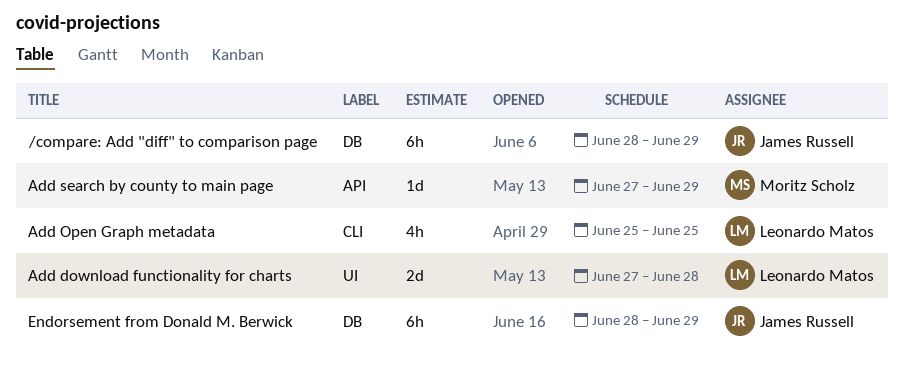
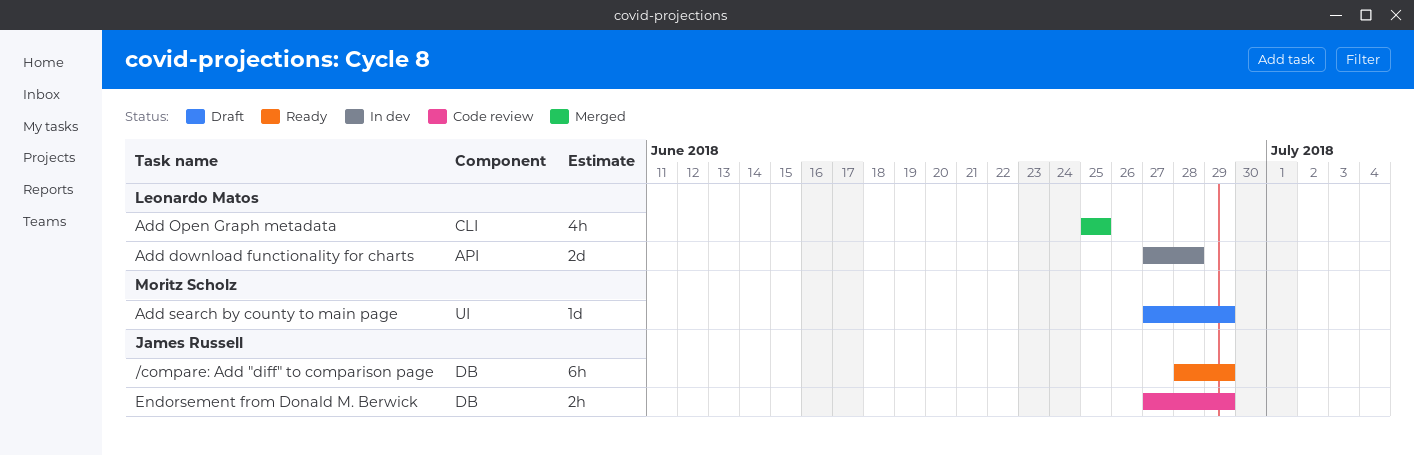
Add download functionality for charts, label: UI -> API
Add search by county to main page, label: API -> UI
Endorsement from Donald M. Berwick, estimate: 6h -> 2h
Endorsement from Donald M. Berwick, start: Jun 28 -> Jun 27

